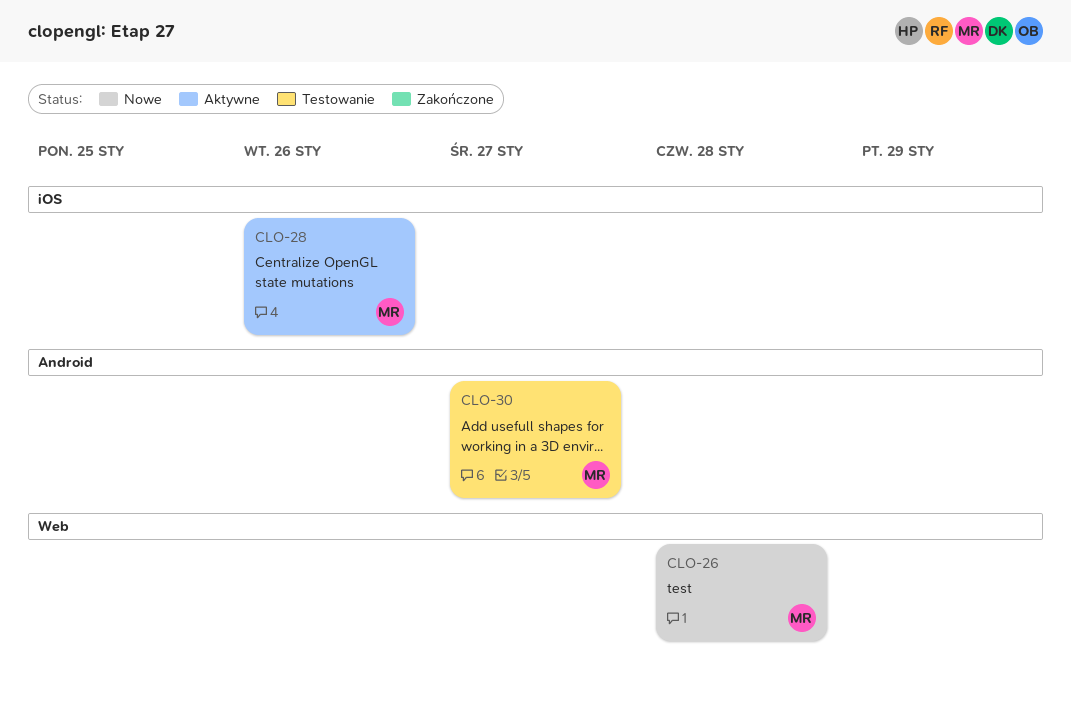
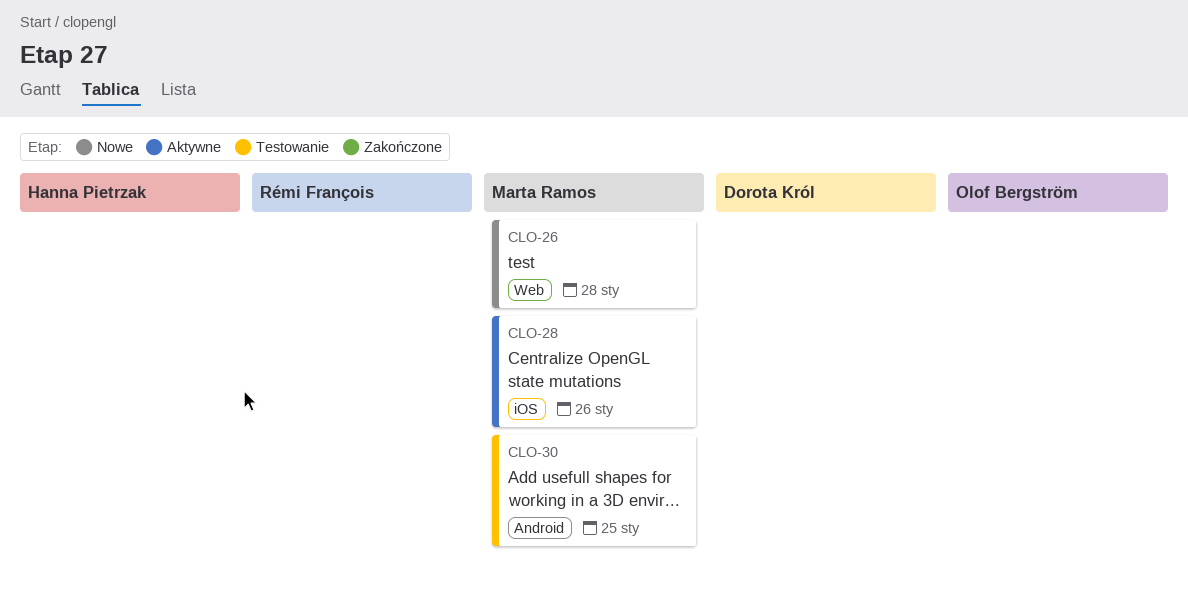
CLO-30, due: Jan 27 -> Jan 25

